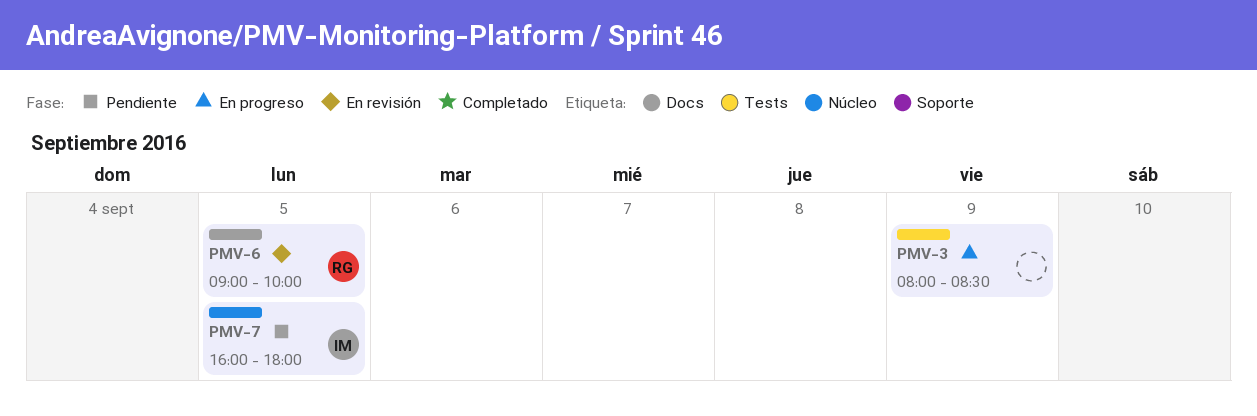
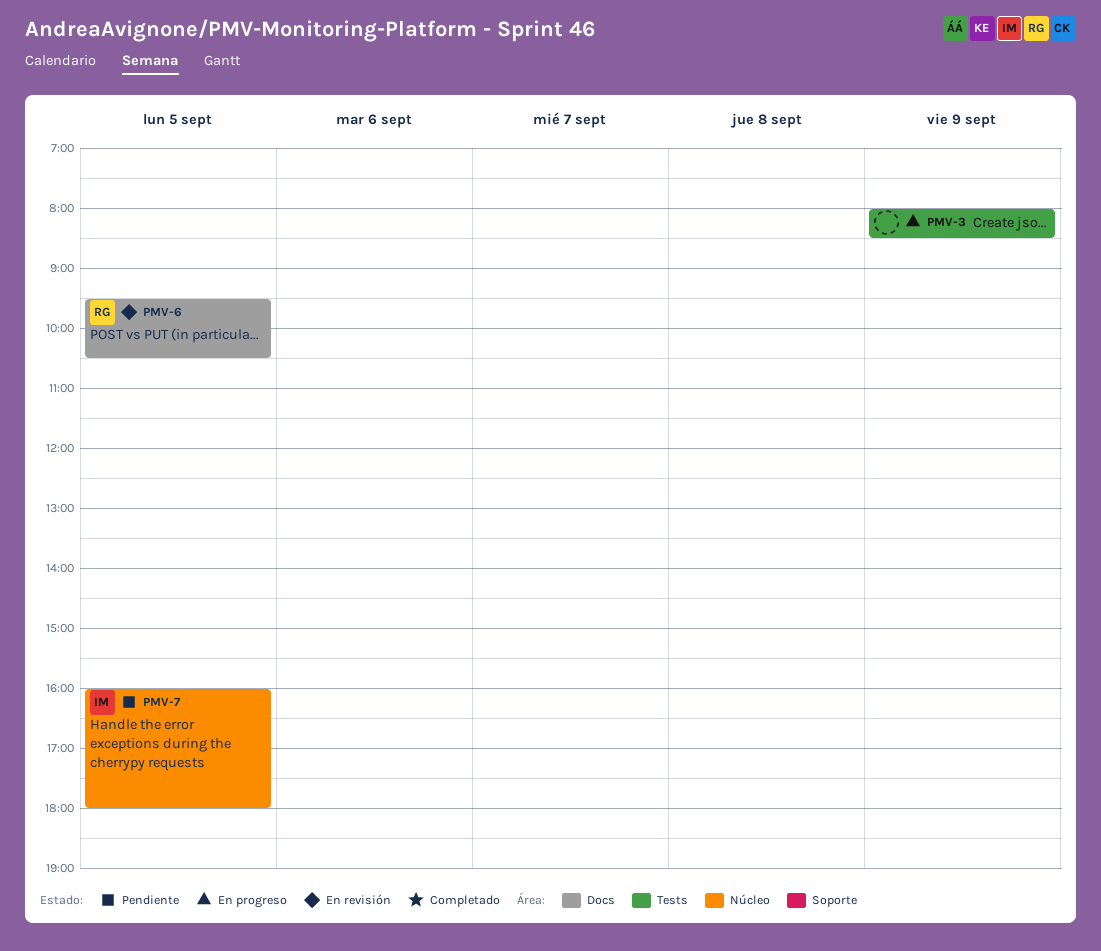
PMV-6, begins: 09:00 -> 09:30
PMV-6, ends: 10:00 -> 10:30

